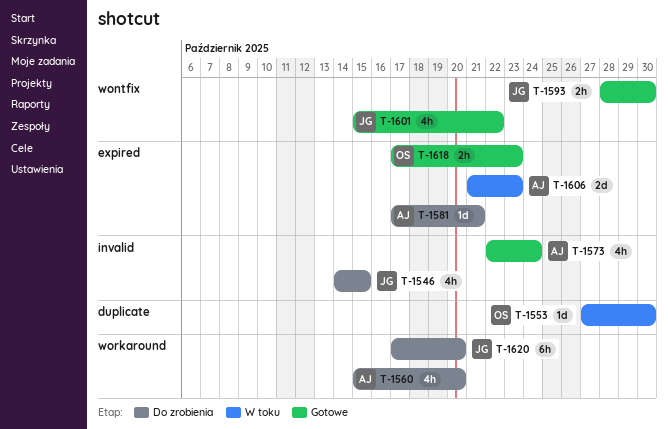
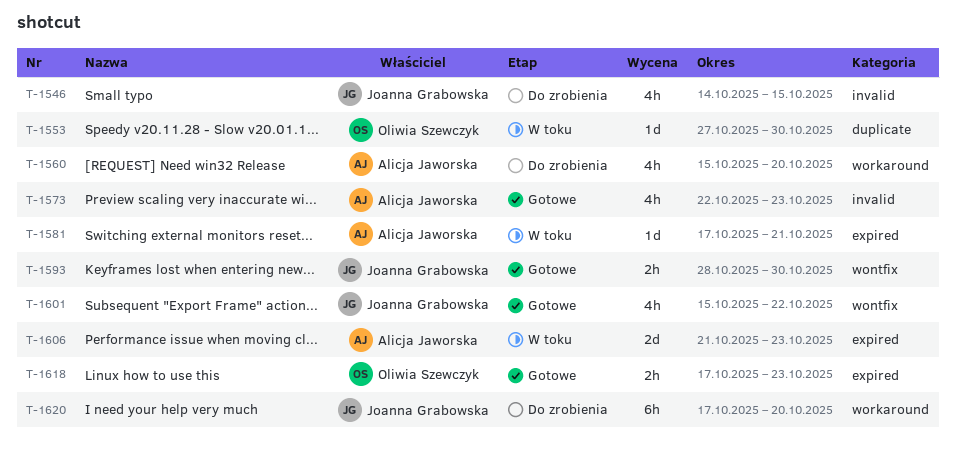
T-1573, due: Oct 24 -> Oct 23
T-1581, status: Do zrobienia -> W toku

